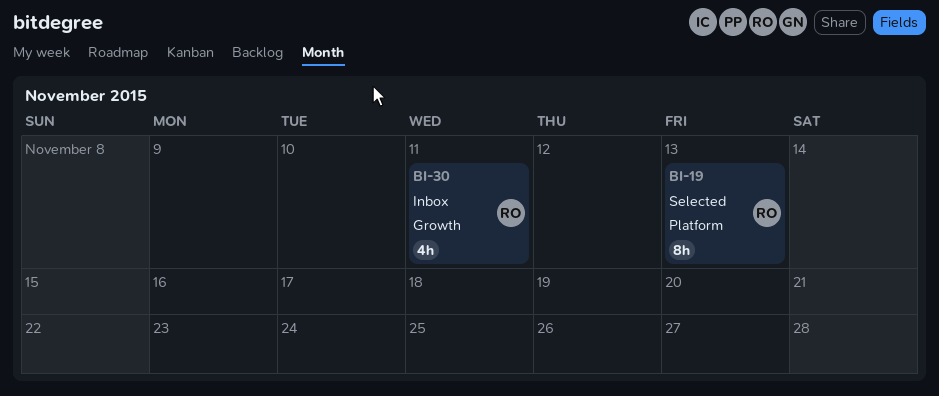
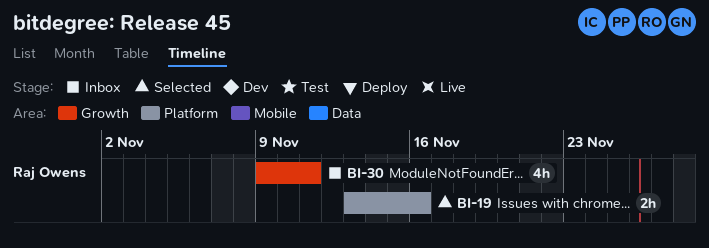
BI-19, estimate: 8h -> 2h
BI-19, due: Nov 13 -> Nov 16

